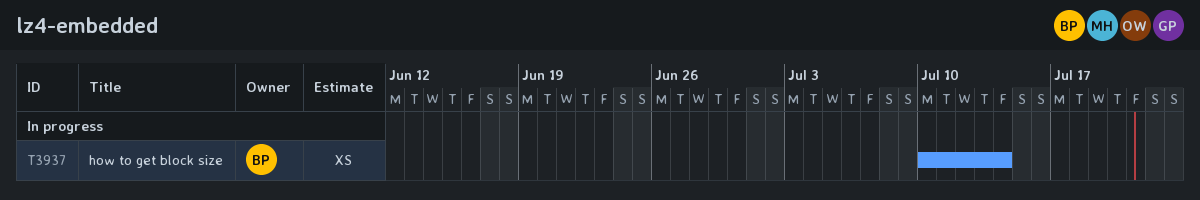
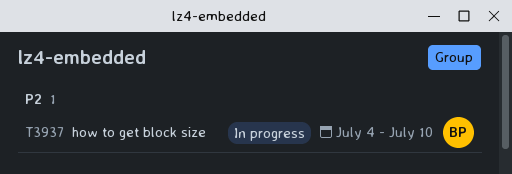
T3937, start: Jul 10 -> Jul 4
T3937, due: Jul 14 -> Jul 10

